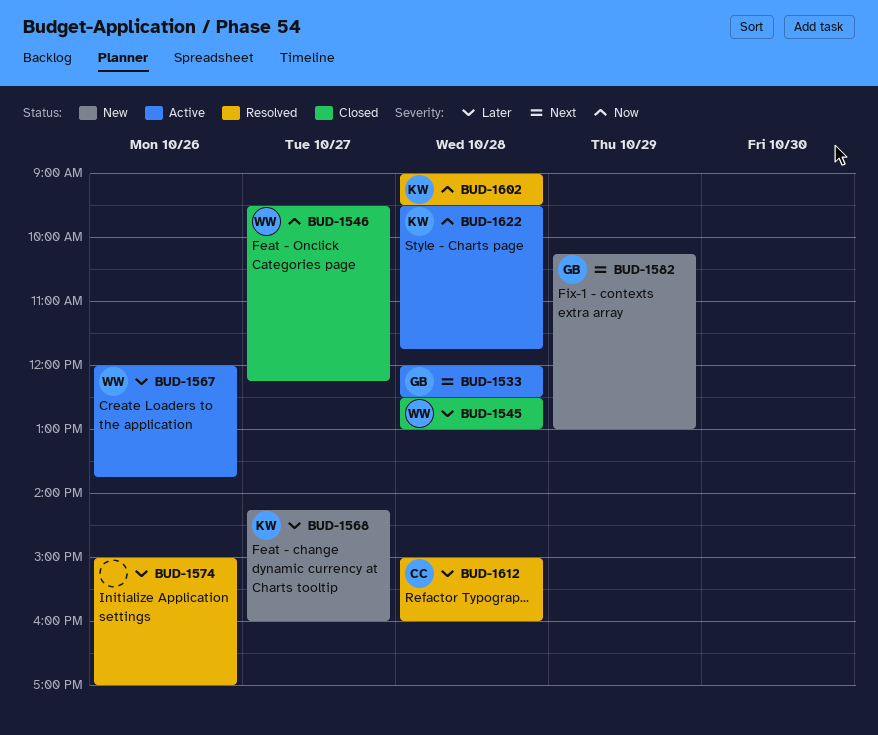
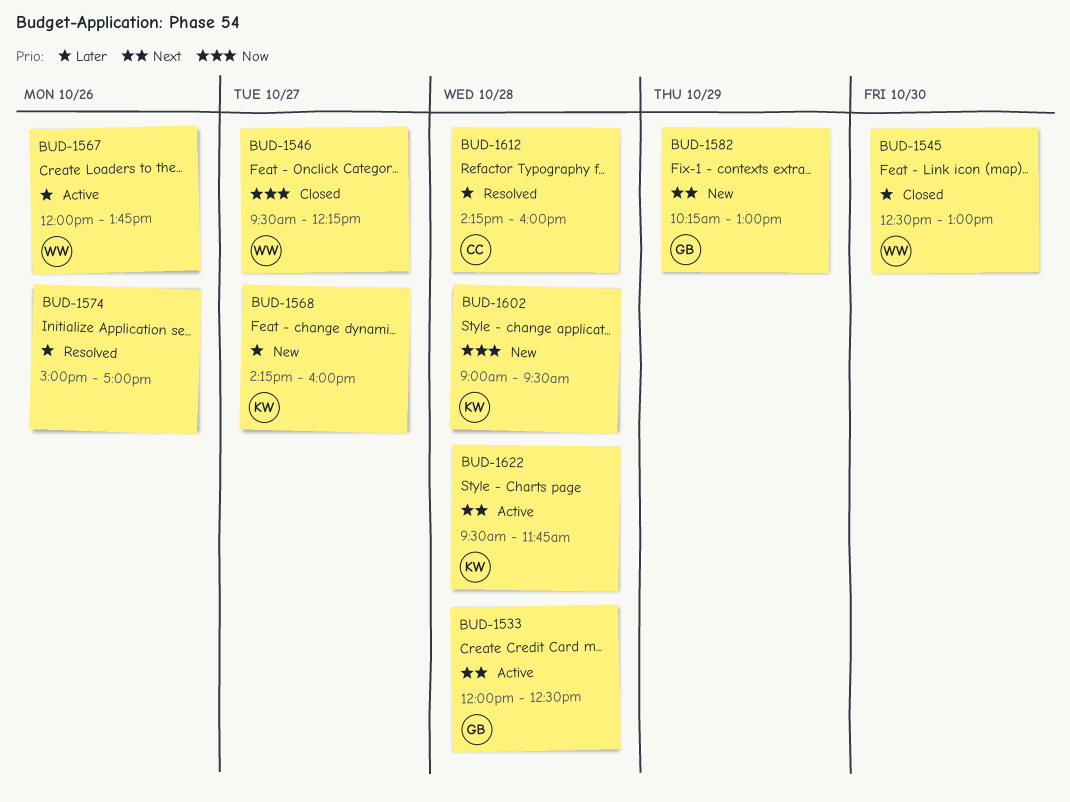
BUD-1545, day: Oct 28 -> Oct 30
BUD-1602, status: Resolved -> New
BUD-1612, begins: 15:00 -> 14:15
BUD-1622, priority: Now -> Next

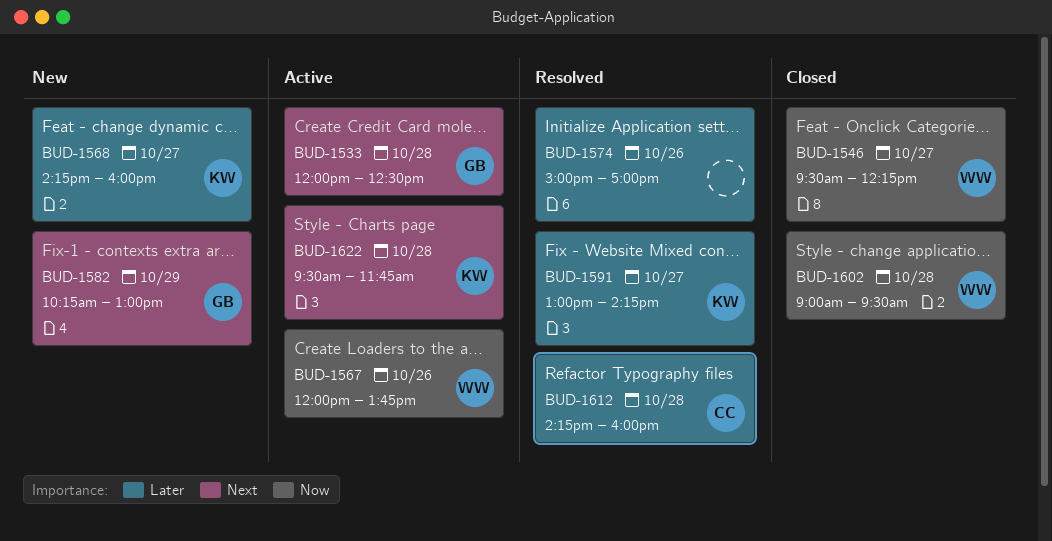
BUD-1545: present -> none
BUD-1567, priority: Later -> Now
BUD-1591: none -> present
BUD-1602, status: New -> Closed
BUD-1602, owner: KW -> WW

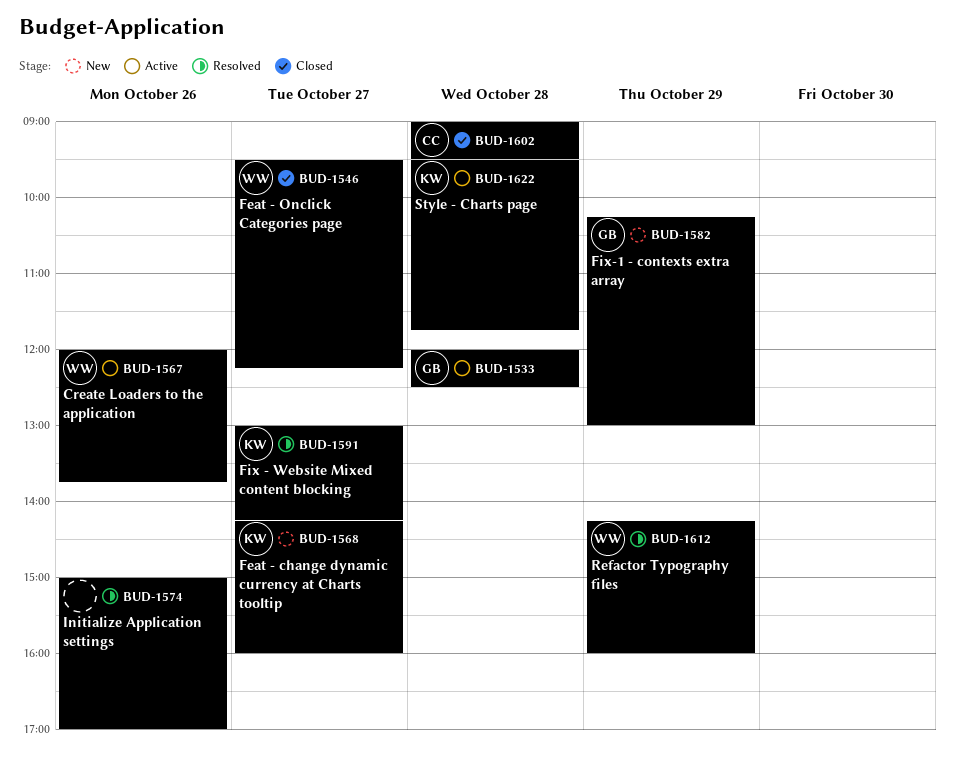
BUD-1602, owner: WW -> CC
BUD-1612, owner: CC -> WW
BUD-1612, day: Oct 28 -> Oct 29

